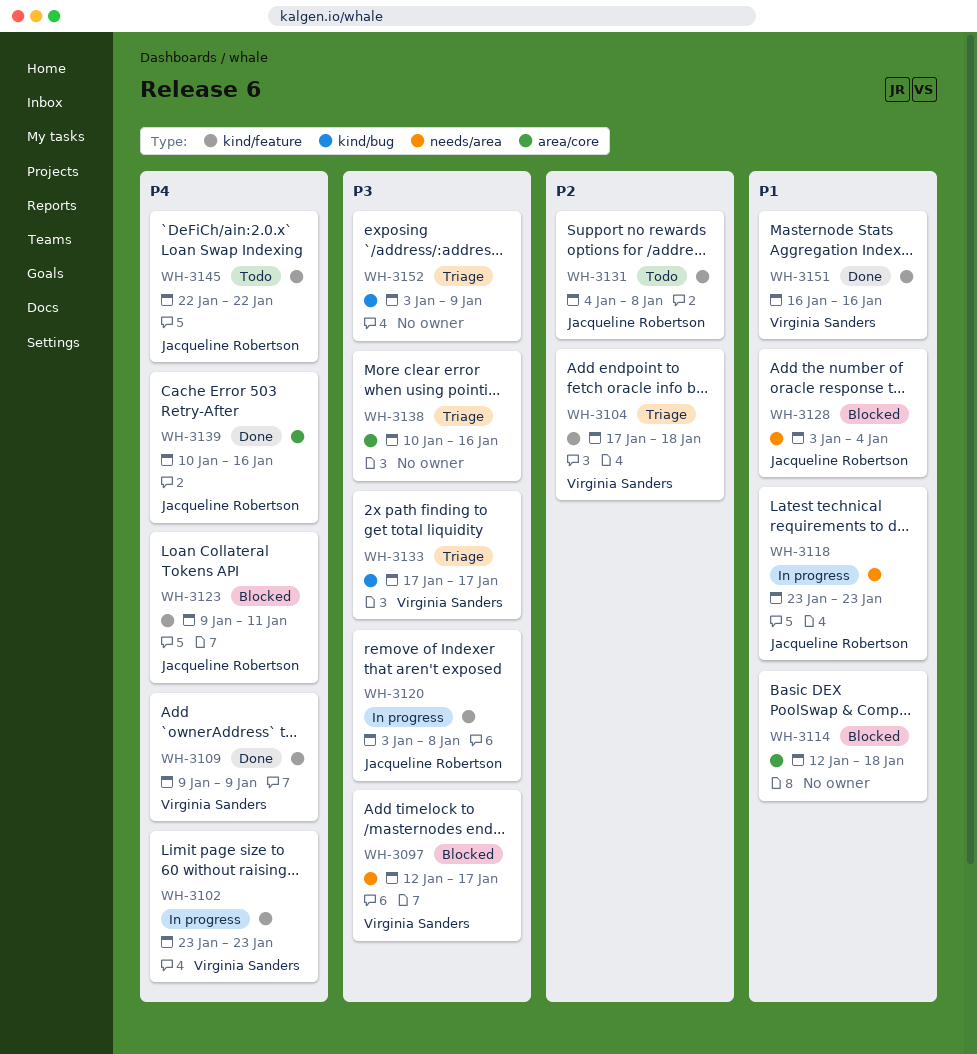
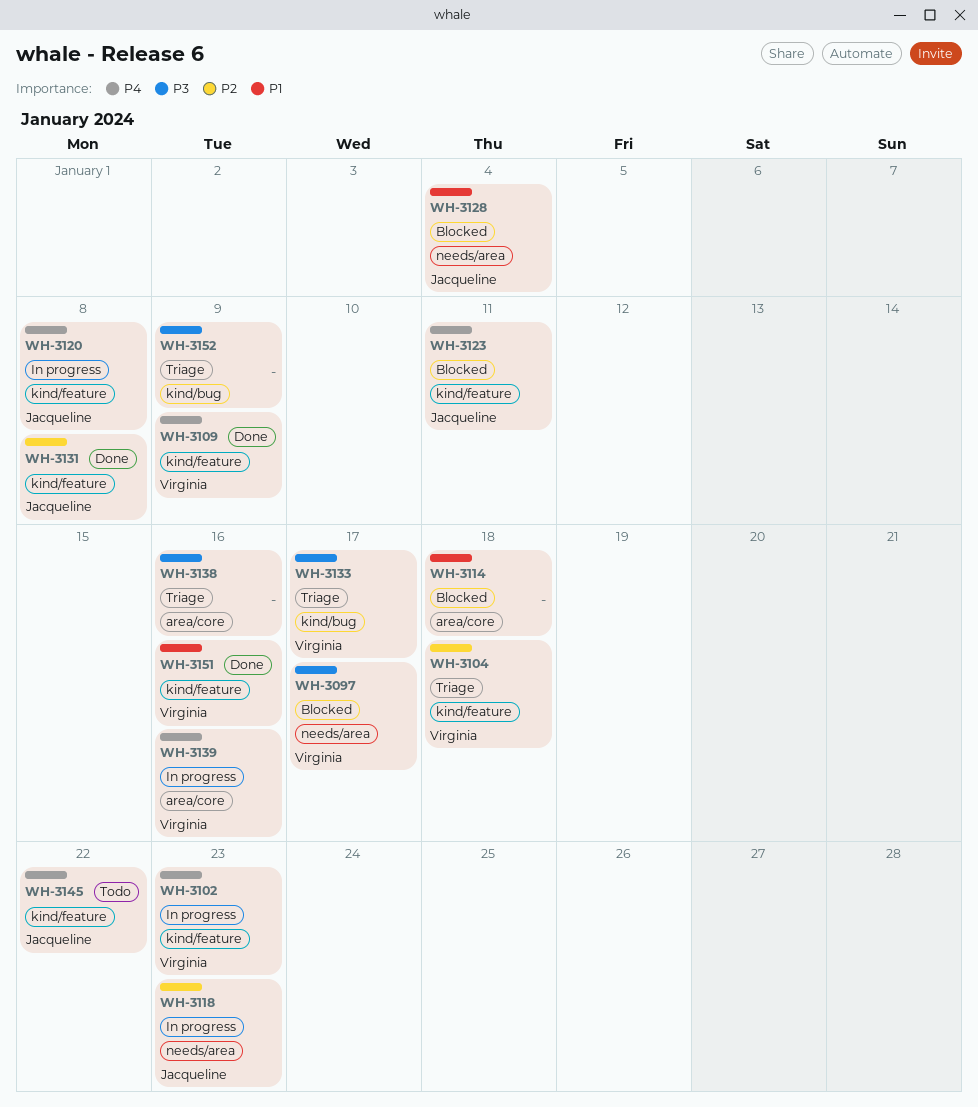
WH-3118, priority: P1 -> P2
WH-3120, priority: P3 -> P4
WH-3131, status: Todo -> Done
WH-3139, status: Done -> In progress
WH-3139, owner: Jacqueline Robertson -> Virginia Sanders

